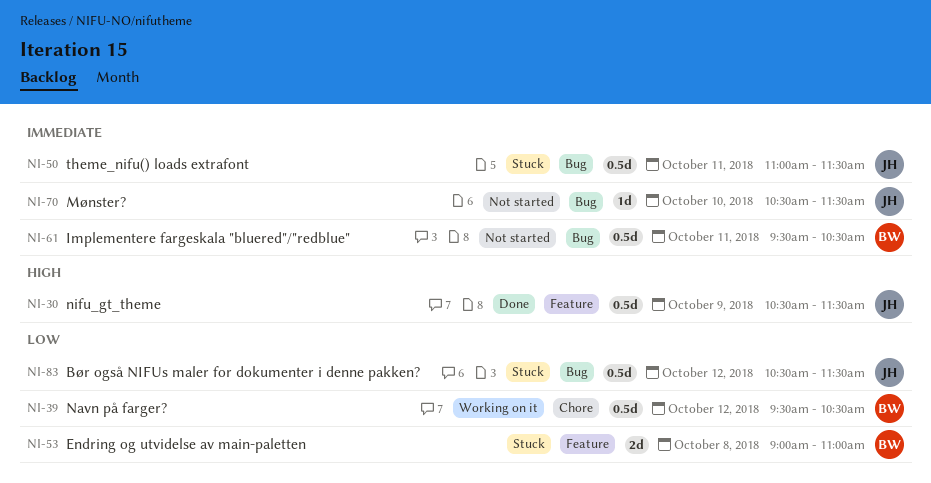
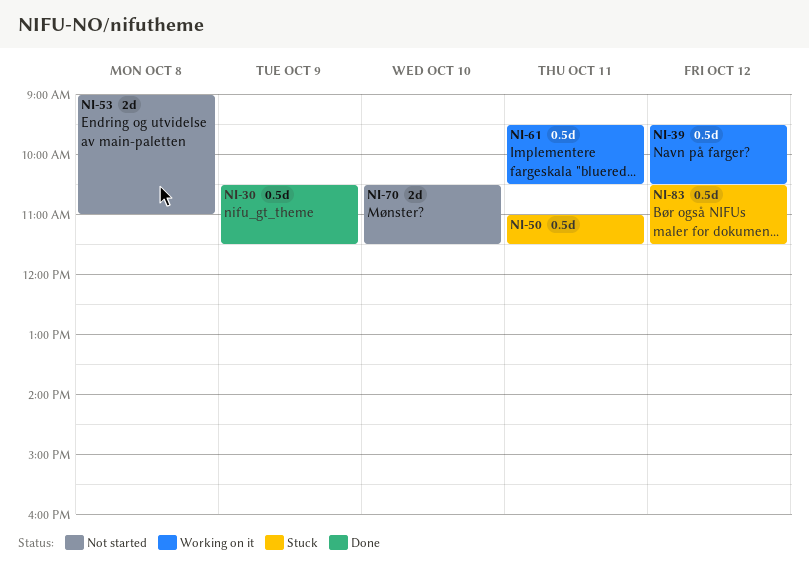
NI-53, status: Stuck -> Not started
NI-61, status: Not started -> Working on it
NI-70, estimate: 1d -> 2d

